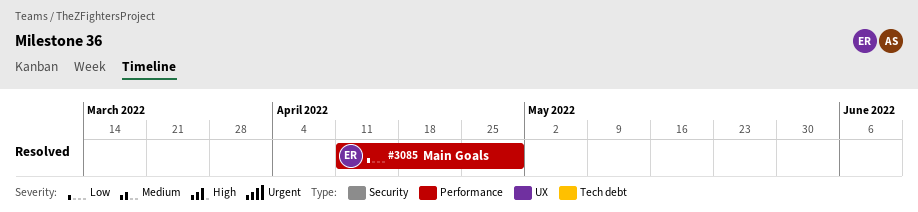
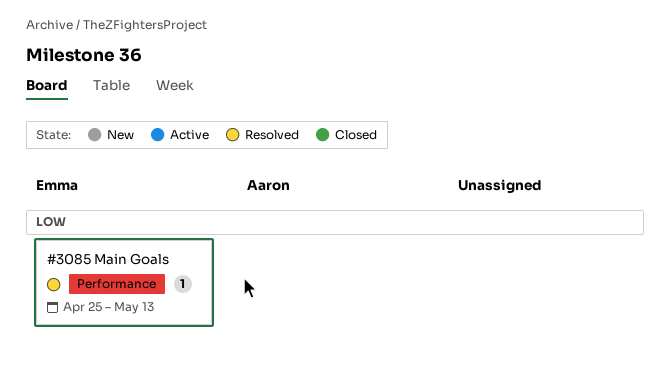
#3085, start: Apr 11 -> Apr 25
#3085, due: Apr 29 -> May 13

